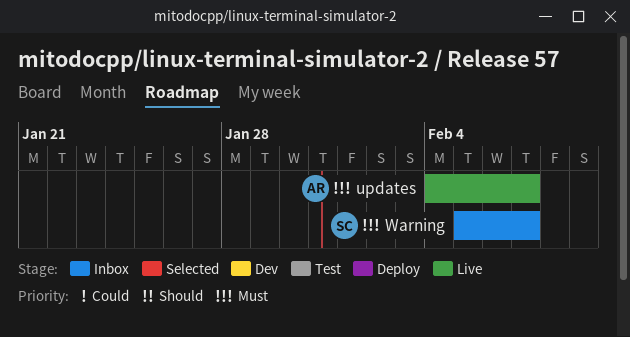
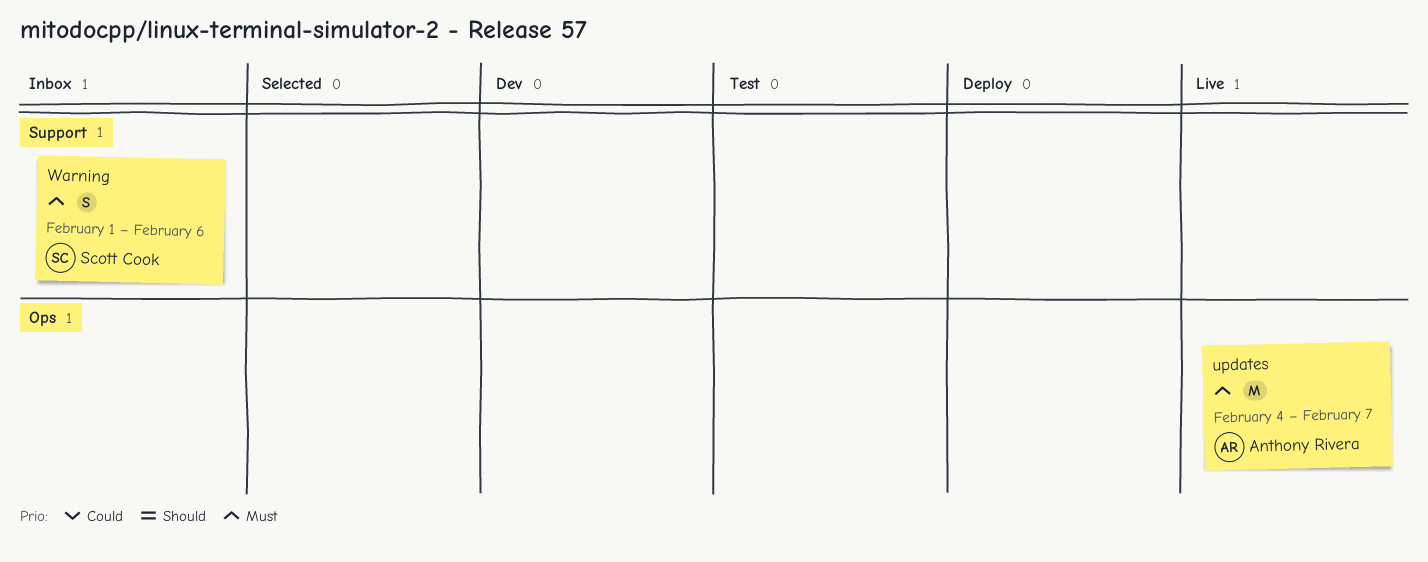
Warning, start: Feb 5 -> Feb 1
Warning, due: Feb 7 -> Feb 6

